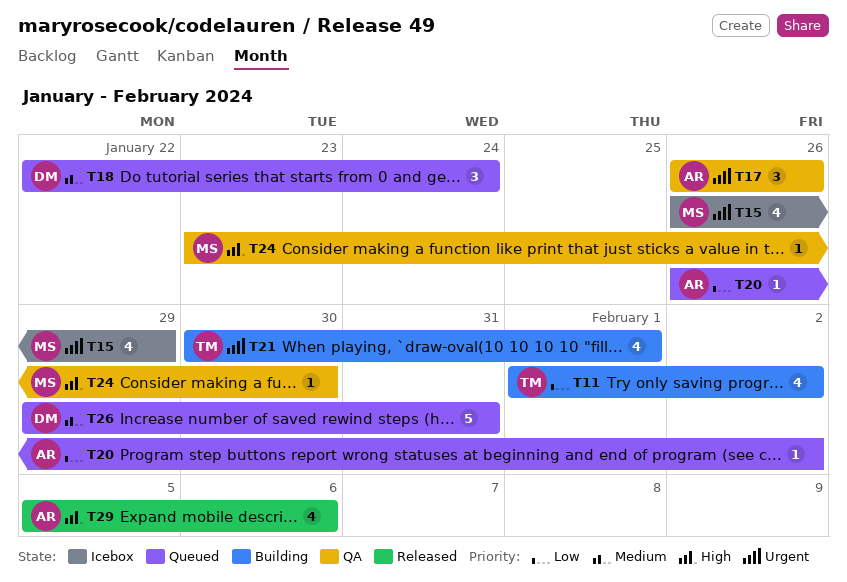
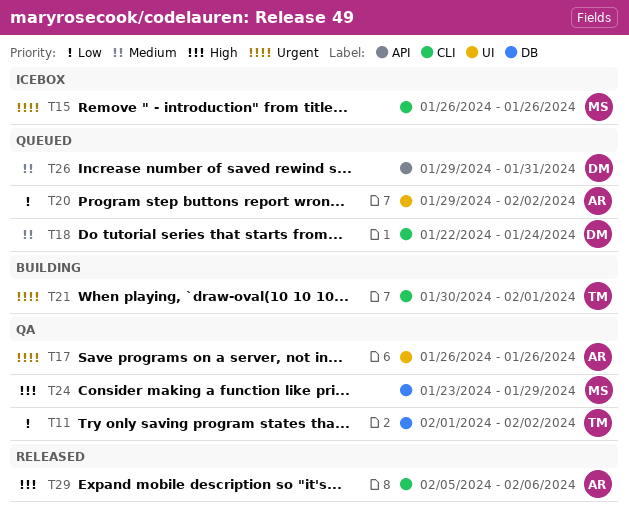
T11, status: Building -> QA
T15, due: Jan 29 -> Jan 26
T20, start: Jan 26 -> Jan 29
T24, due: Jan 30 -> Jan 29

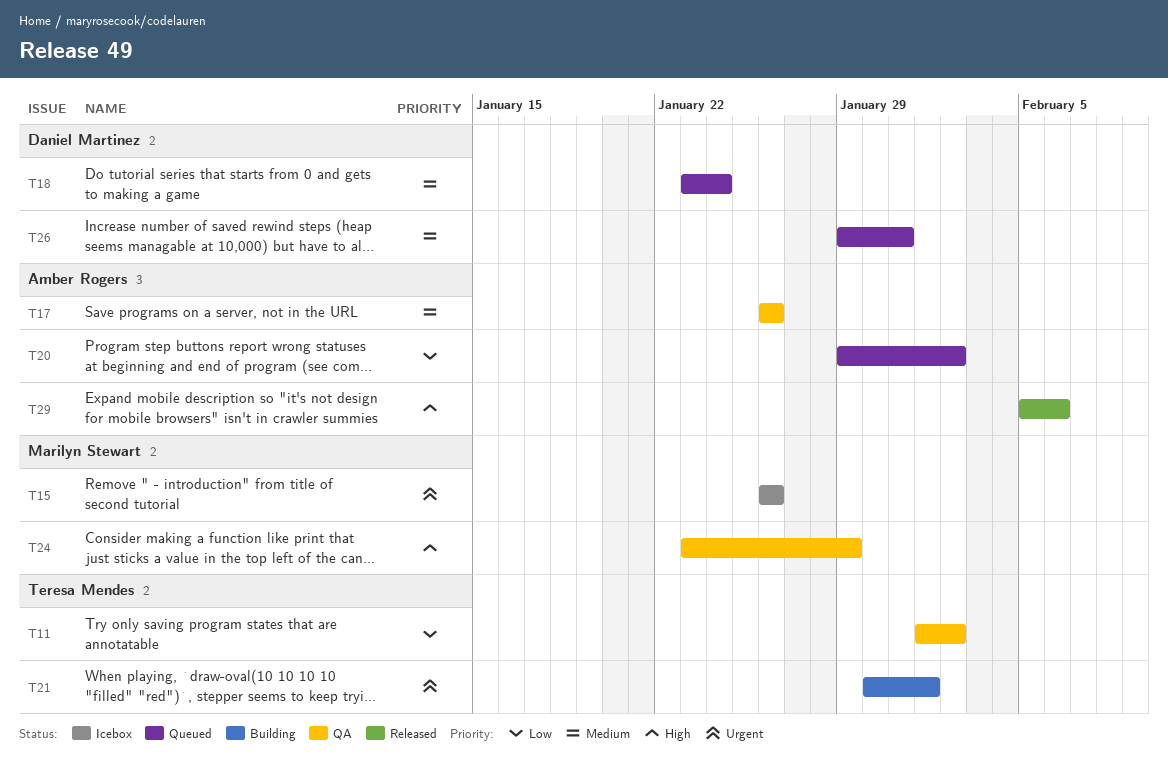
T17, priority: Urgent -> Medium
T18, start: Jan 22 -> Jan 23

